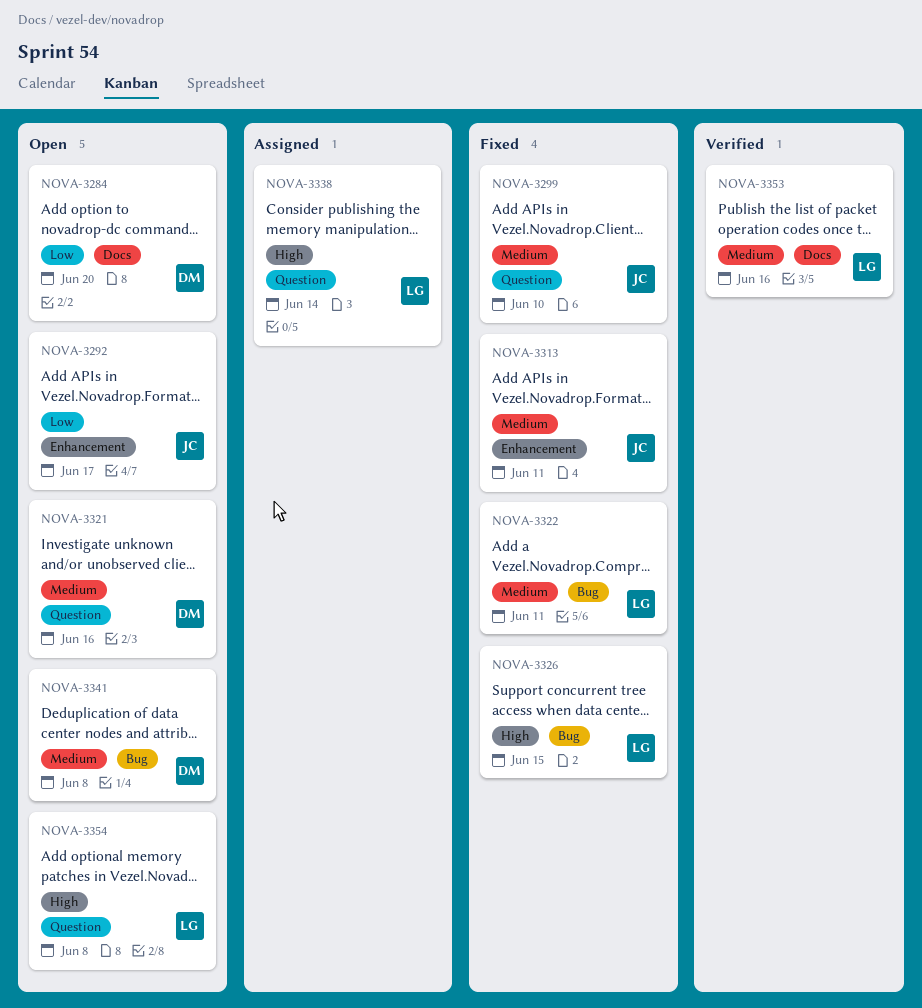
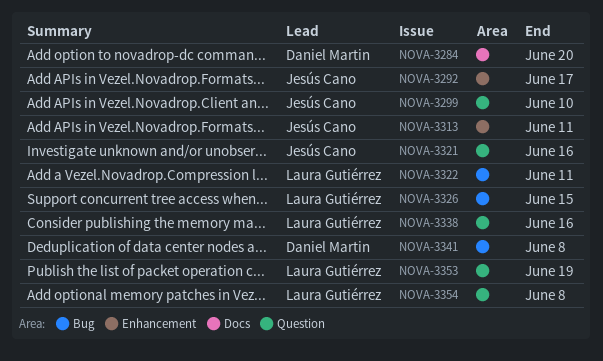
NOVA-3321, owner: Daniel Martin -> Jesús Cano
NOVA-3338, due: Jun 14 -> Jun 16
NOVA-3353, label: Docs -> Question
NOVA-3353, due: Jun 16 -> Jun 19

